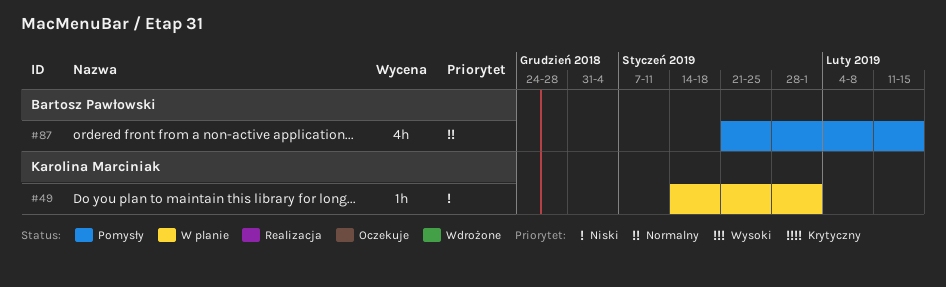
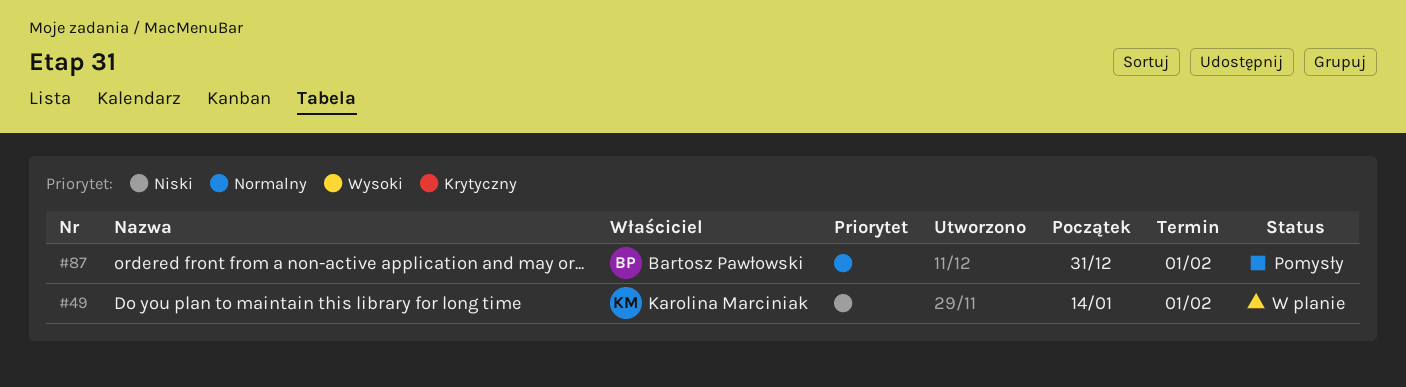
#87, start: Jan 21 -> Dec 31
#87, due: Feb 15 -> Feb 1

